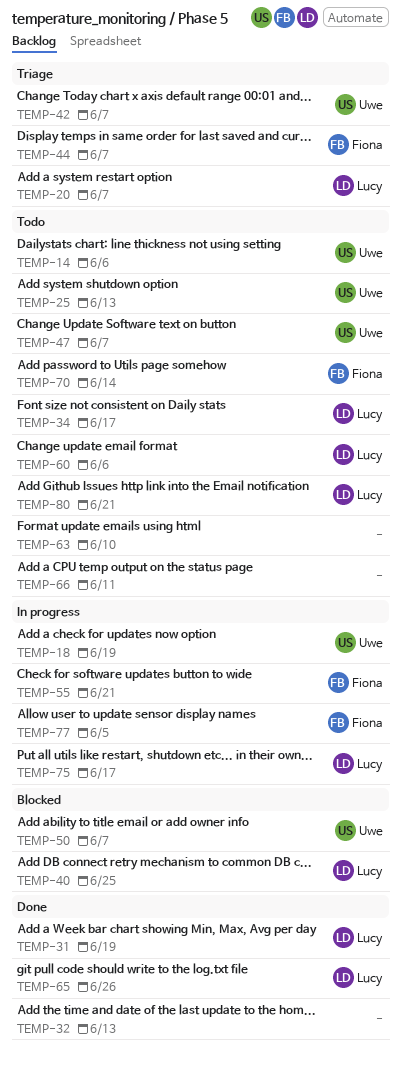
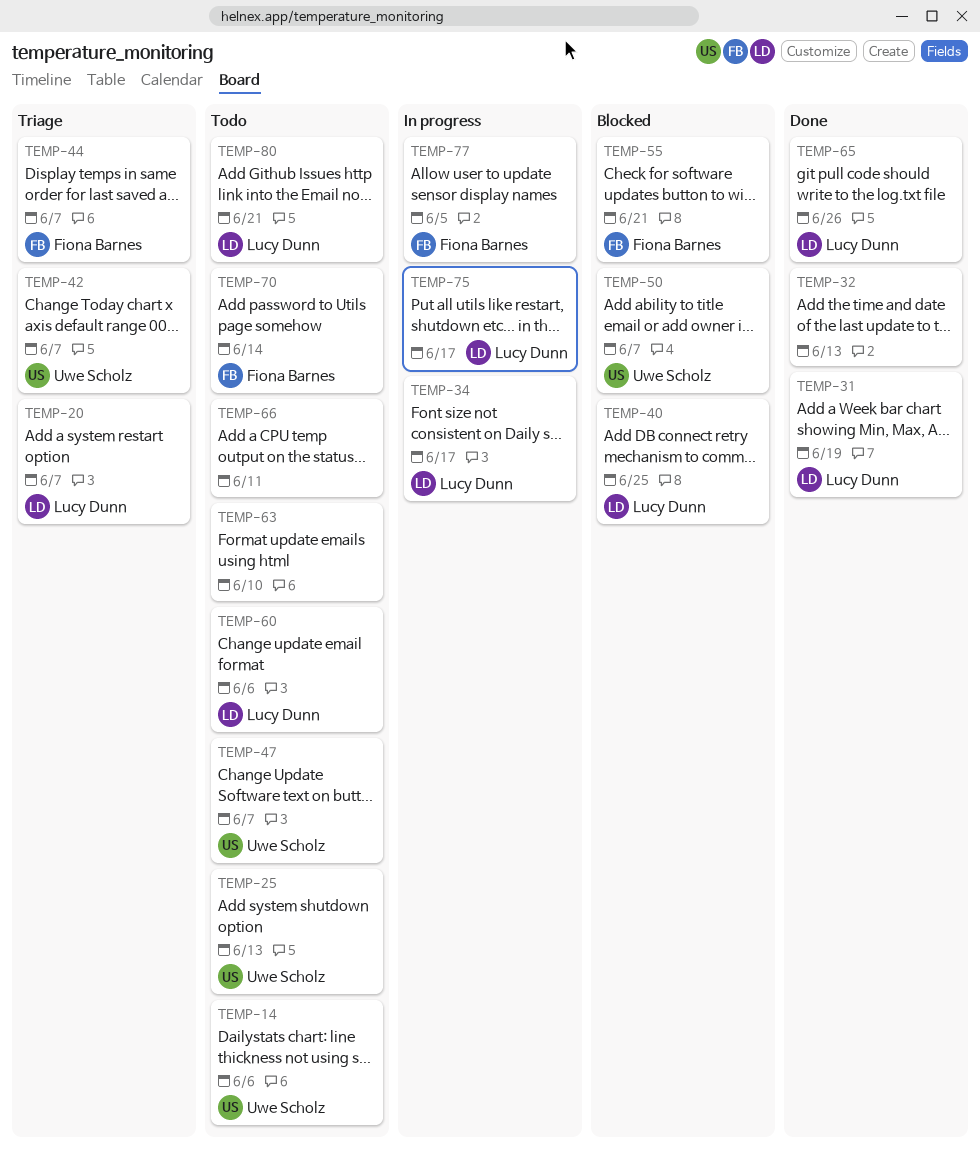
TEMP-18: present -> none
TEMP-34, status: Todo -> In progress
TEMP-55, status: In progress -> Blocked

